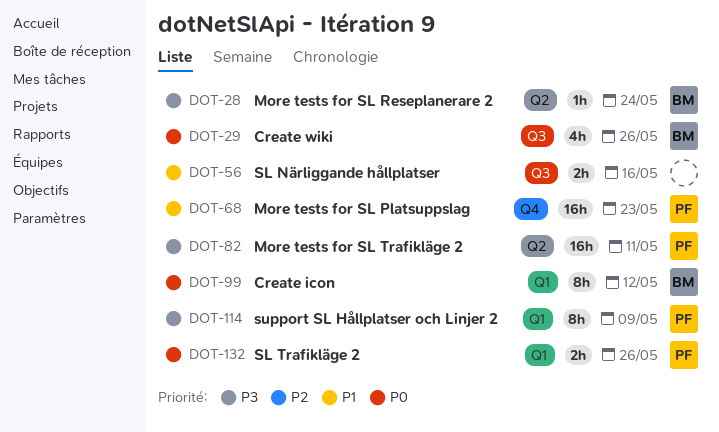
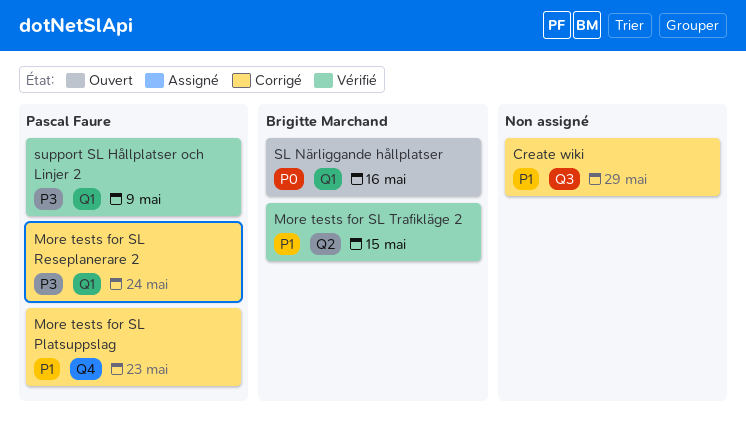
Create icon: present -> none
Create wiki, owner: Brigitte Marchand -> none
Create wiki, priority: P0 -> P1
Create wiki, due: May 26 -> May 29
More tests for SL Reseplanerare 2, owner: Brigitte Marchand -> Pascal Faure
More tests for SL Reseplanerare 2, label: Q2 -> Q1
More tests for SL Trafikläge 2, owner: Pascal Faure -> Brigitte Marchand
More tests for SL Trafikläge 2, priority: P3 -> P1
More tests for SL Trafikläge 2, due: May 11 -> May 15
SL Närliggande hållplatser, owner: none -> Brigitte Marchand
SL Närliggande hållplatser, priority: P1 -> P0
SL Närliggande hållplatser, label: Q3 -> Q1
SL Trafikläge 2: present -> none

